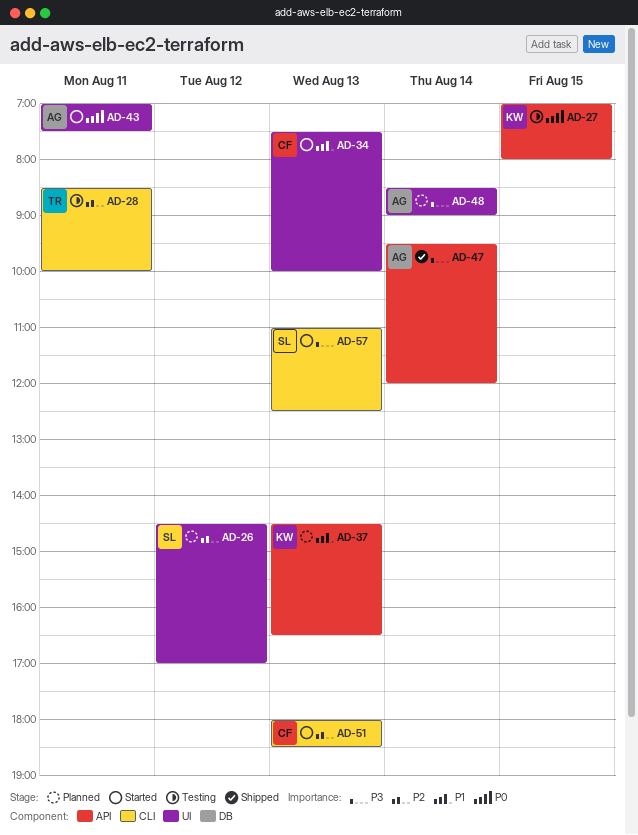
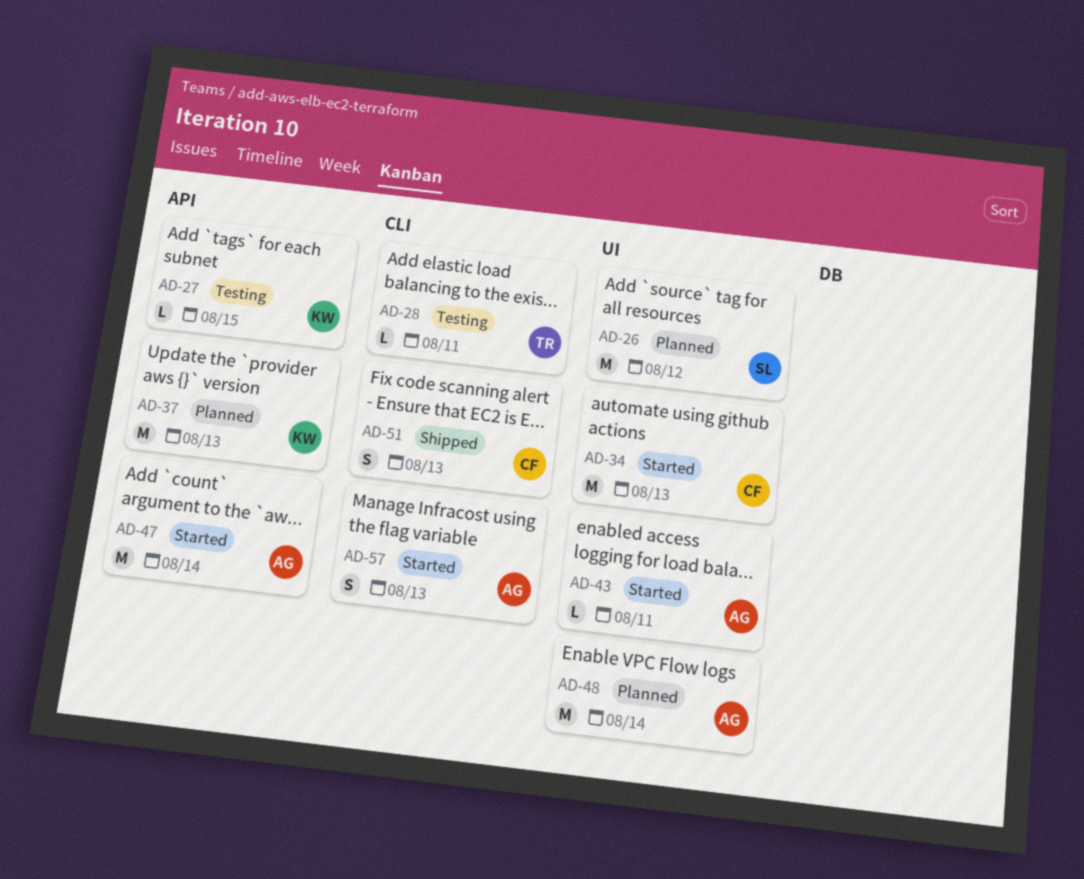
AD-47, status: Shipped -> Started
AD-51, status: Started -> Shipped
AD-57, owner: SL -> AG

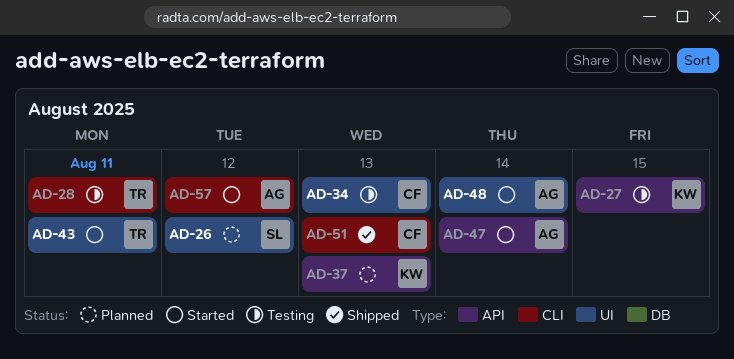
AD-34, status: Started -> Testing
AD-43, owner: AG -> TR
AD-48, status: Planned -> Started
AD-57, day: Aug 13 -> Aug 12

